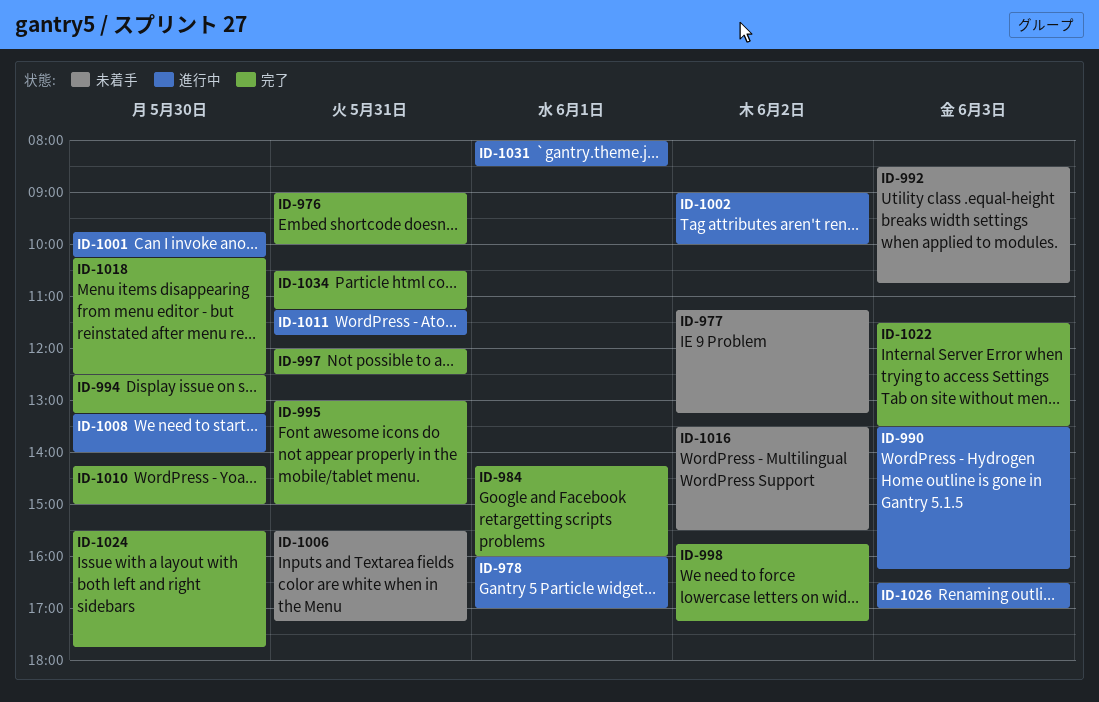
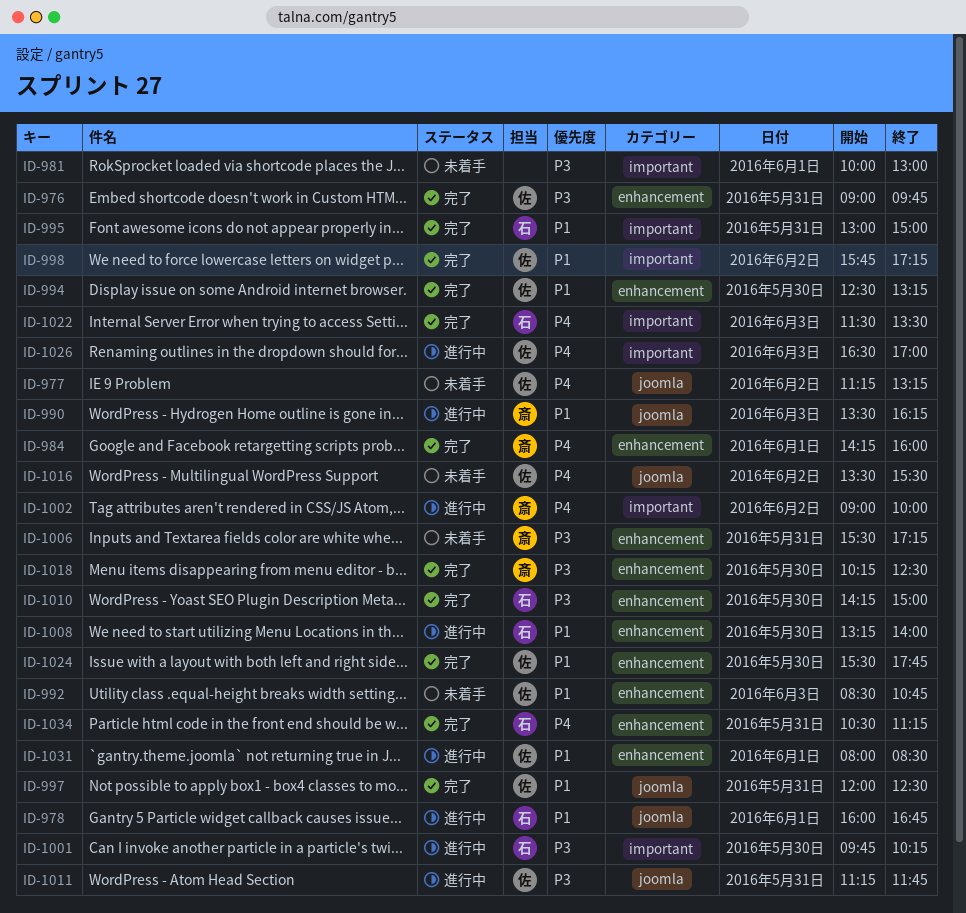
ID-976, ends: 10:00 -> 09:45
ID-978, ends: 17:00 -> 16:45
ID-981: none -> present

